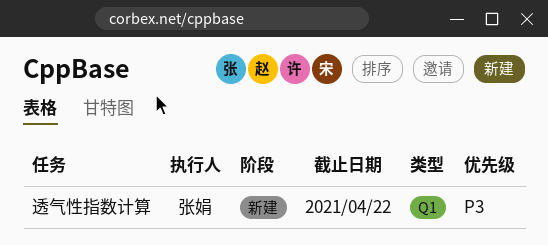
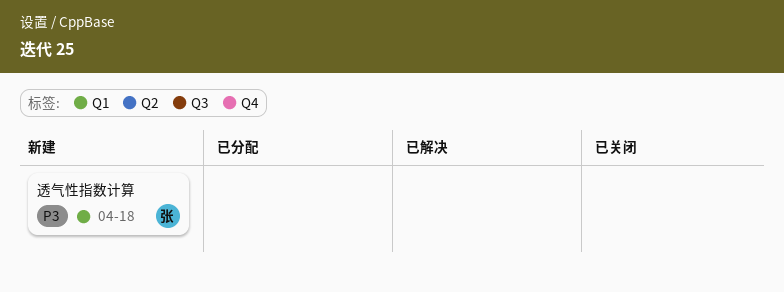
透气性指数计算, due: Apr 22 -> Apr 18

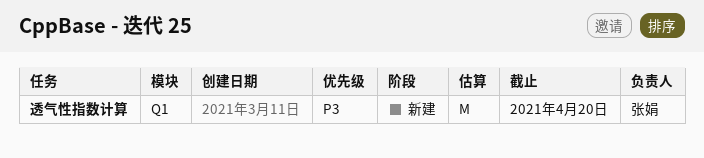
透气性指数计算, due: Apr 18 -> Apr 20

